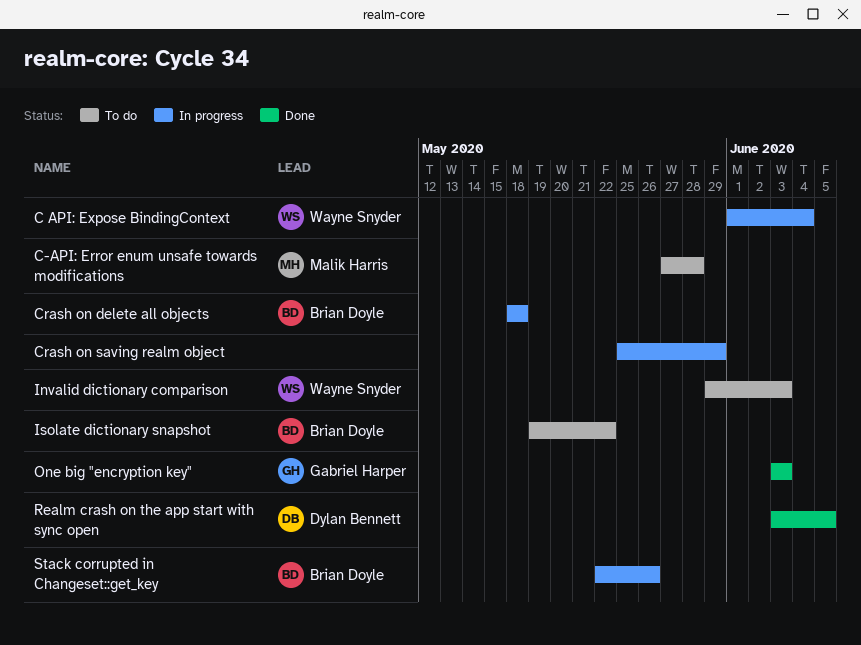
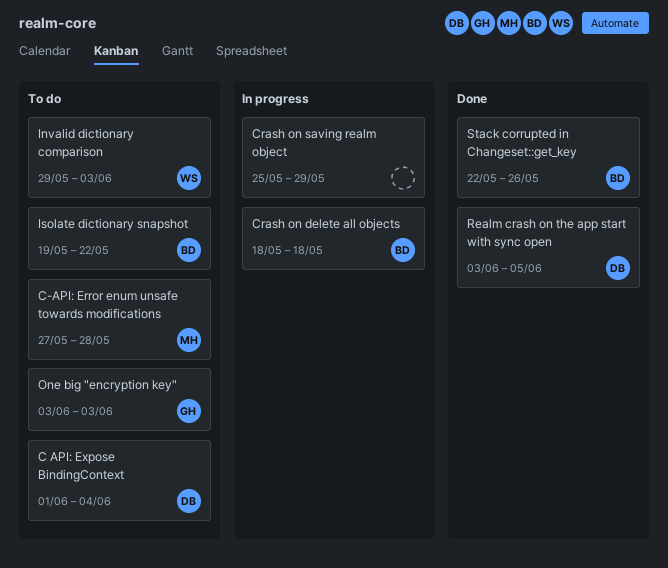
C API: Expose BindingContext, status: In progress -> To do
C API: Expose BindingContext, owner: Wayne Snyder -> Dylan Bennett
One big "encryption key", status: Done -> To do
Stack corrupted in Changeset::get_key, status: In progress -> Done

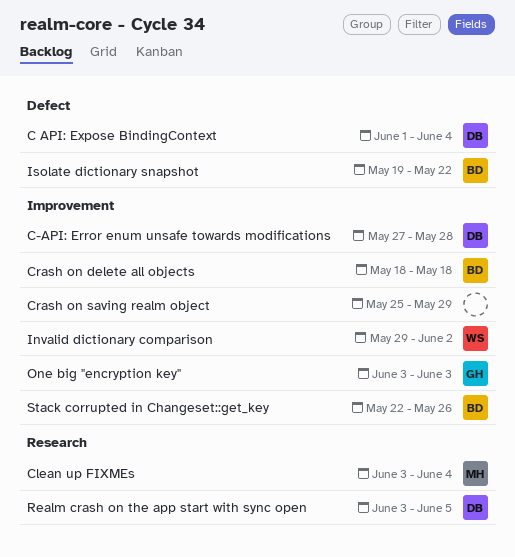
C-API: Error enum unsafe towards modifications, owner: MH -> DB
Clean up FIXMEs: none -> present
Invalid dictionary comparison, due: Jun 3 -> Jun 2

